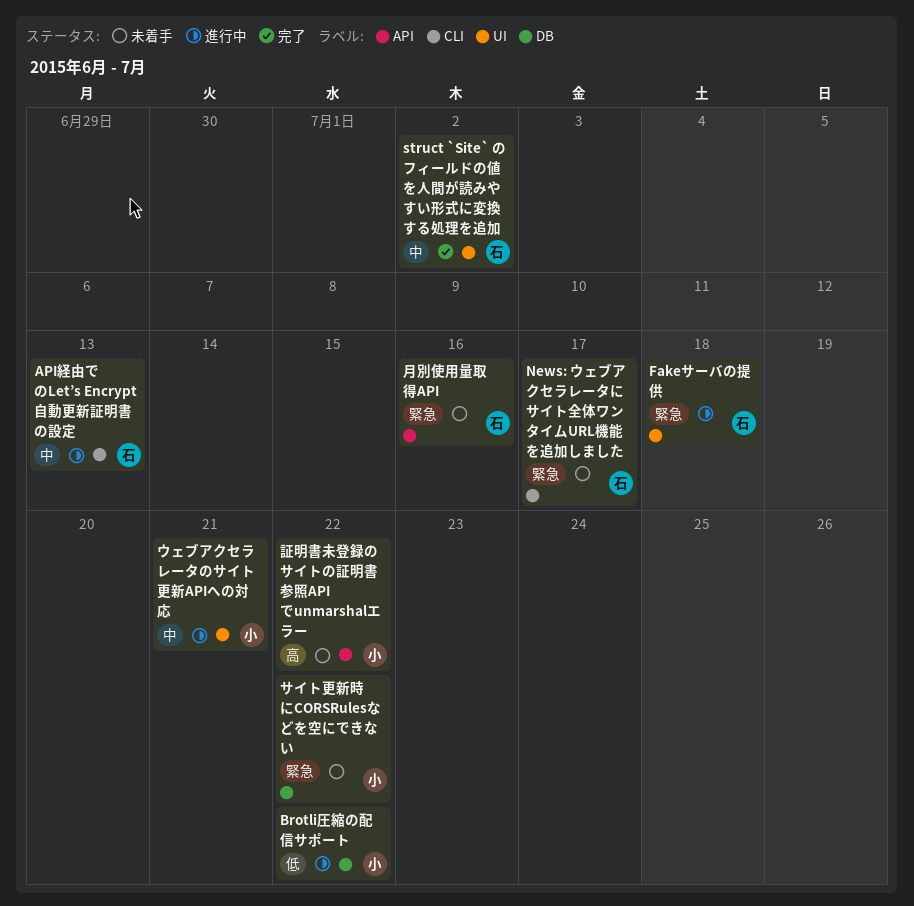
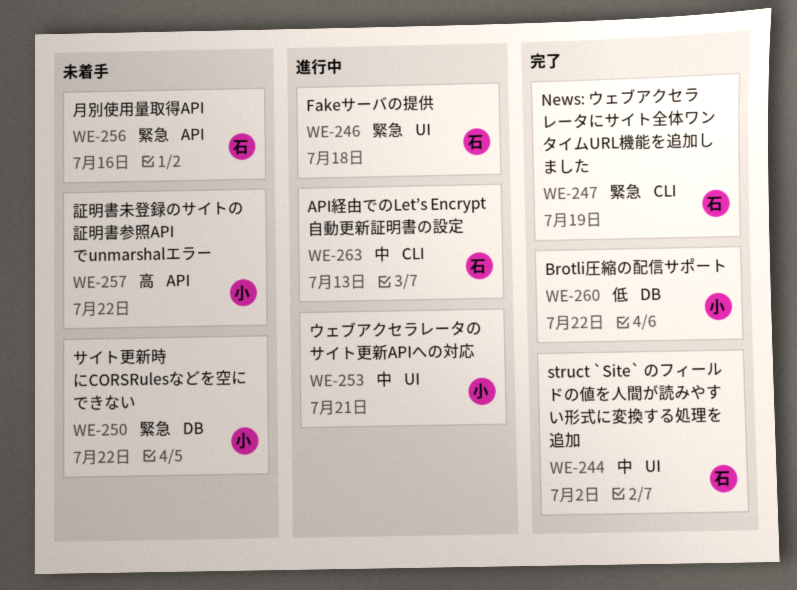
Brotli圧縮の配信サポート, status: 進行中 -> 完了
News: ウェブアクセラレータにサイト全体ワンタイムURL機能を追加しました, status: 未着手 -> 完了
News: ウェブアクセラレータにサイト全体ワンタイムURL機能を追加しました, due: Jul 17 -> Jul 19

